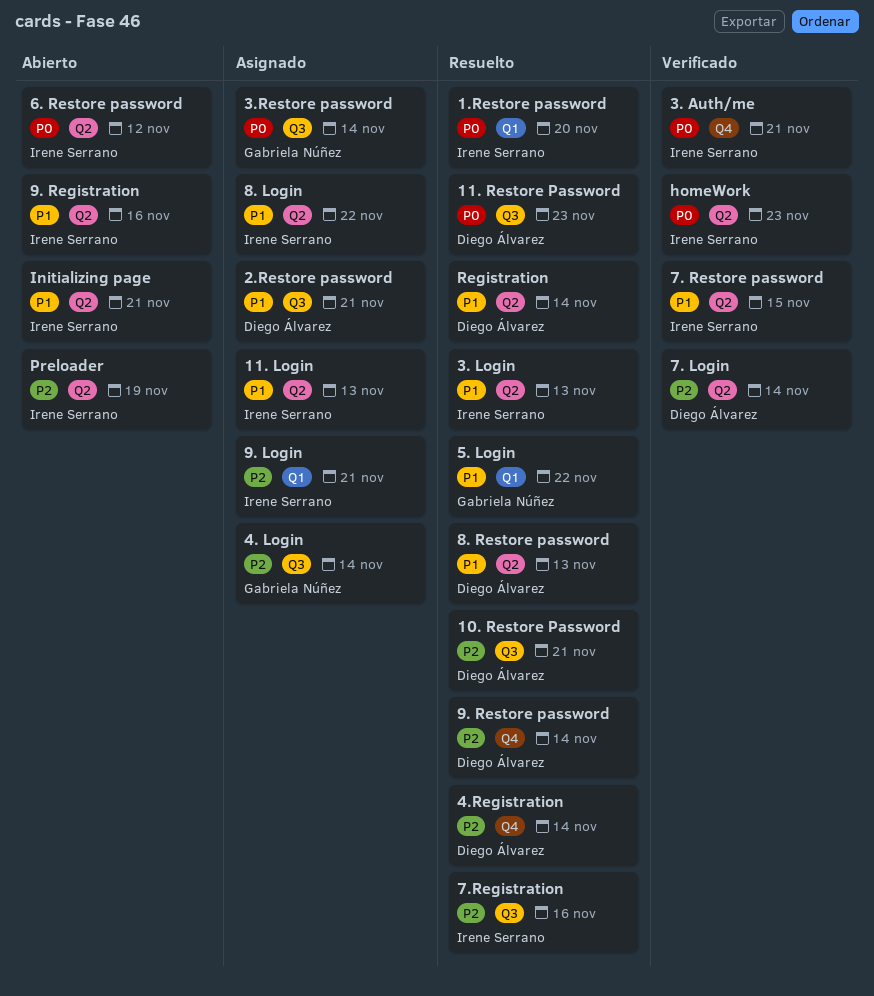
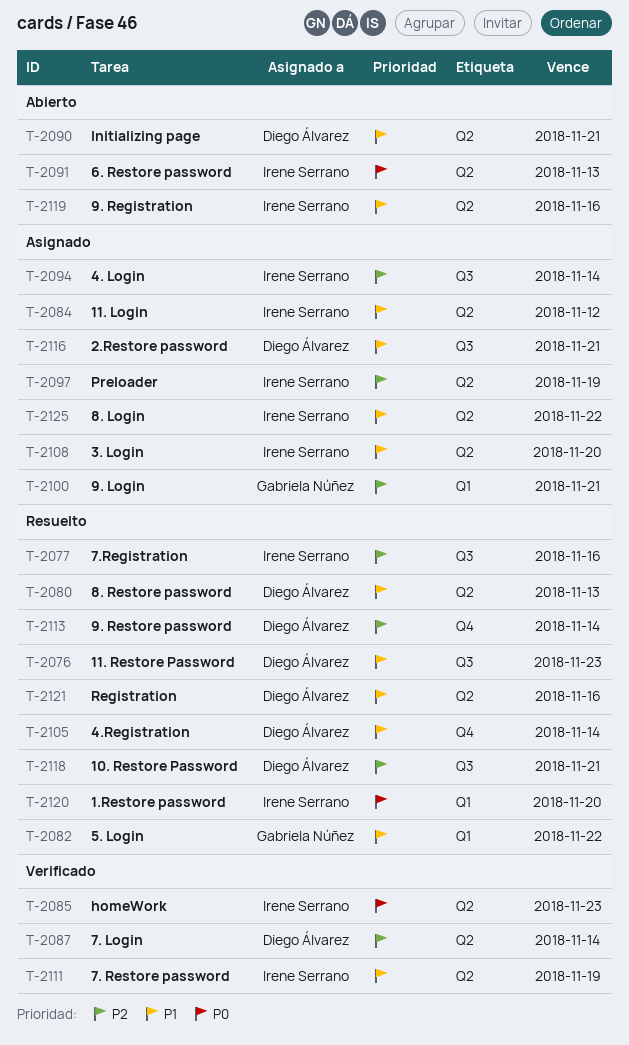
11. Login, due: Nov 13 -> Nov 12
11. Restore Password, priority: P0 -> P1
3. Auth/me: present -> none
3. Login, status: Resuelto -> Asignado
3. Login, due: Nov 13 -> Nov 20
3.Restore password: present -> none
4. Login, owner: Gabriela Núñez -> Irene Serrano
4.Registration, priority: P2 -> P1
6. Restore password, due: Nov 12 -> Nov 13
7. Restore password, due: Nov 15 -> Nov 19
9. Login, owner: Irene Serrano -> Gabriela Núñez
Initializing page, owner: Irene Serrano -> Diego Álvarez
Preloader, status: Abierto -> Asignado
Registration, due: Nov 14 -> Nov 16

